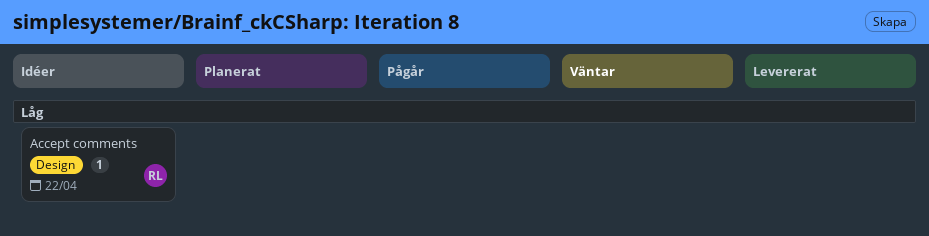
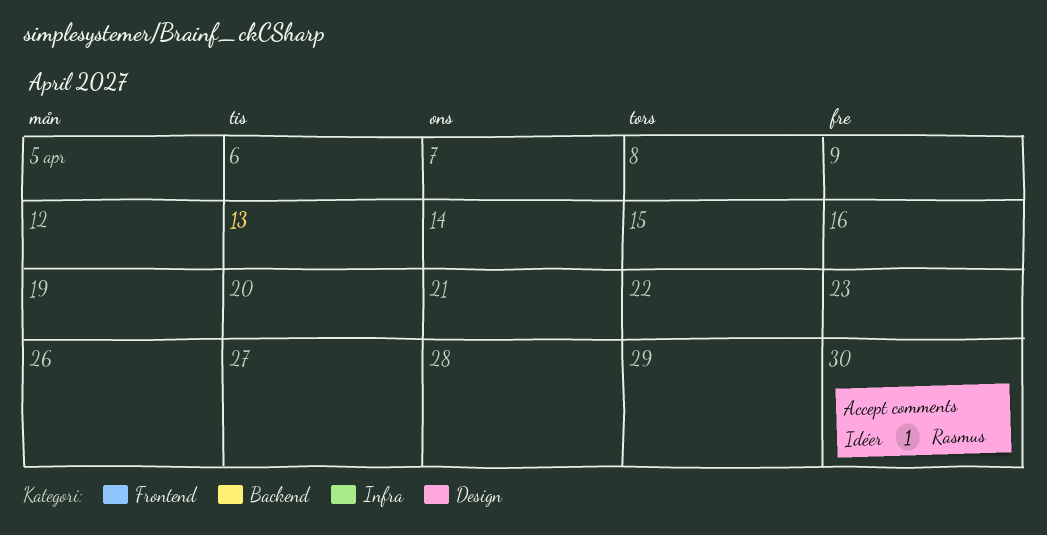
Accept comments, due: Apr 22 -> Apr 30

